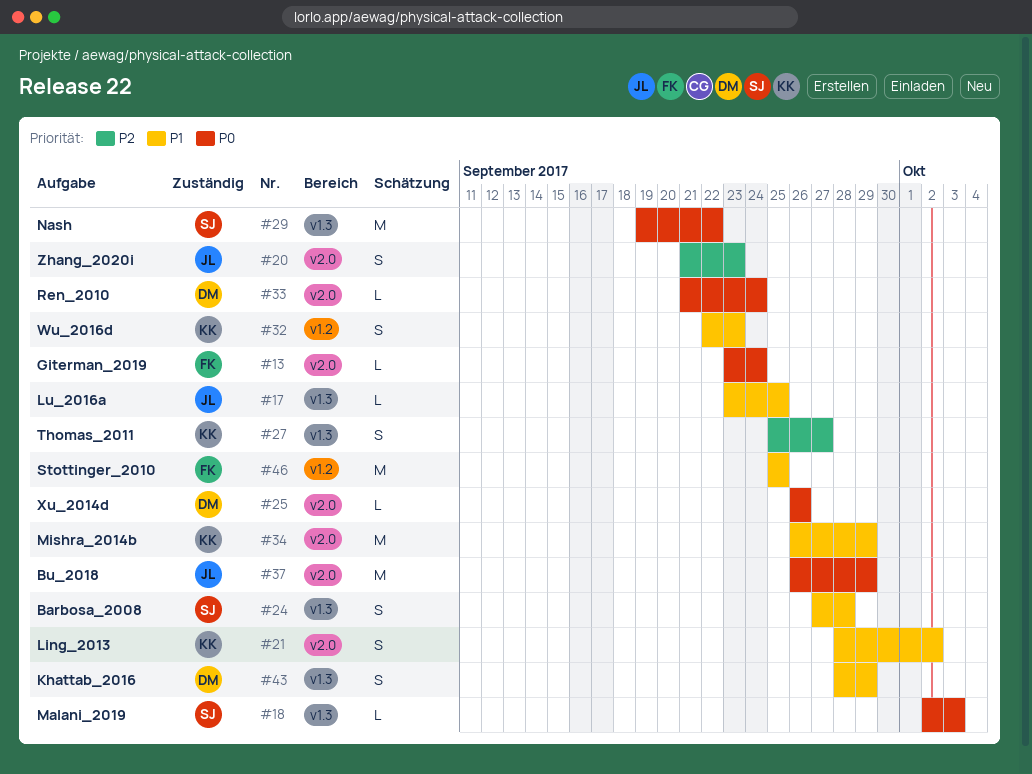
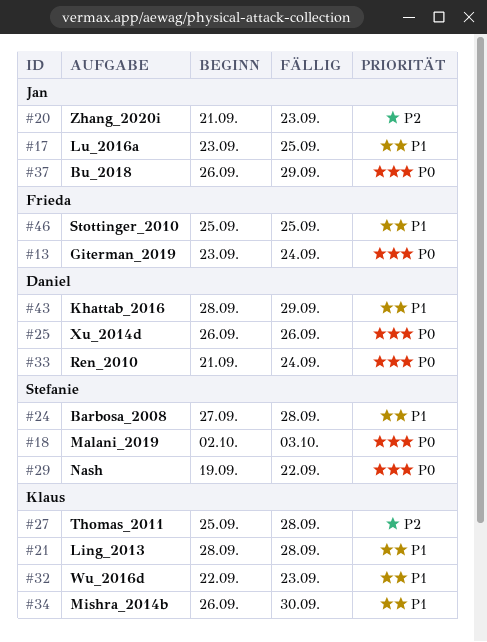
#21, due: Oct 2 -> Sep 28
#27, due: Sep 27 -> Sep 28
#34, due: Sep 29 -> Sep 30

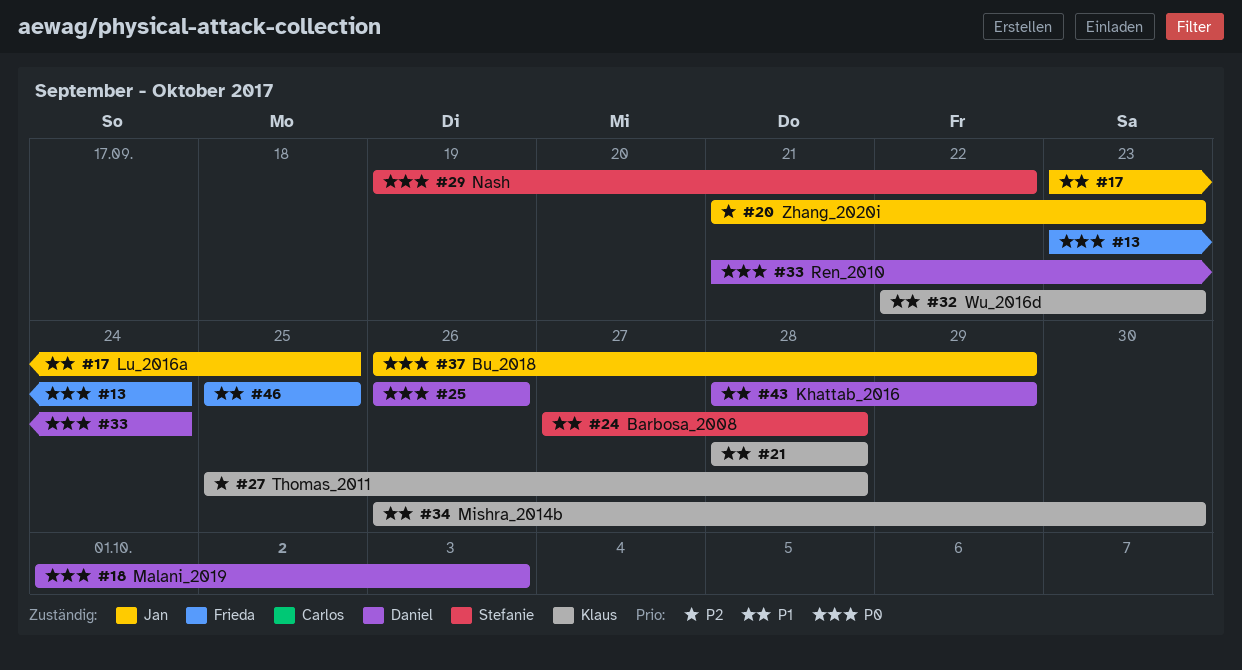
#18, owner: Stefanie -> Daniel
#18, start: Oct 2 -> Oct 1

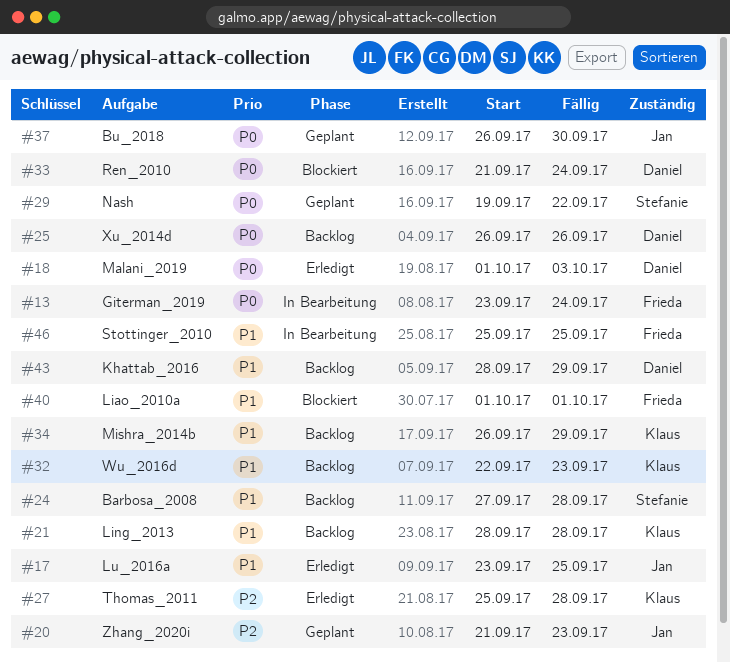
#34, due: Sep 30 -> Sep 29
#37, due: Sep 29 -> Sep 30
#40: none -> present

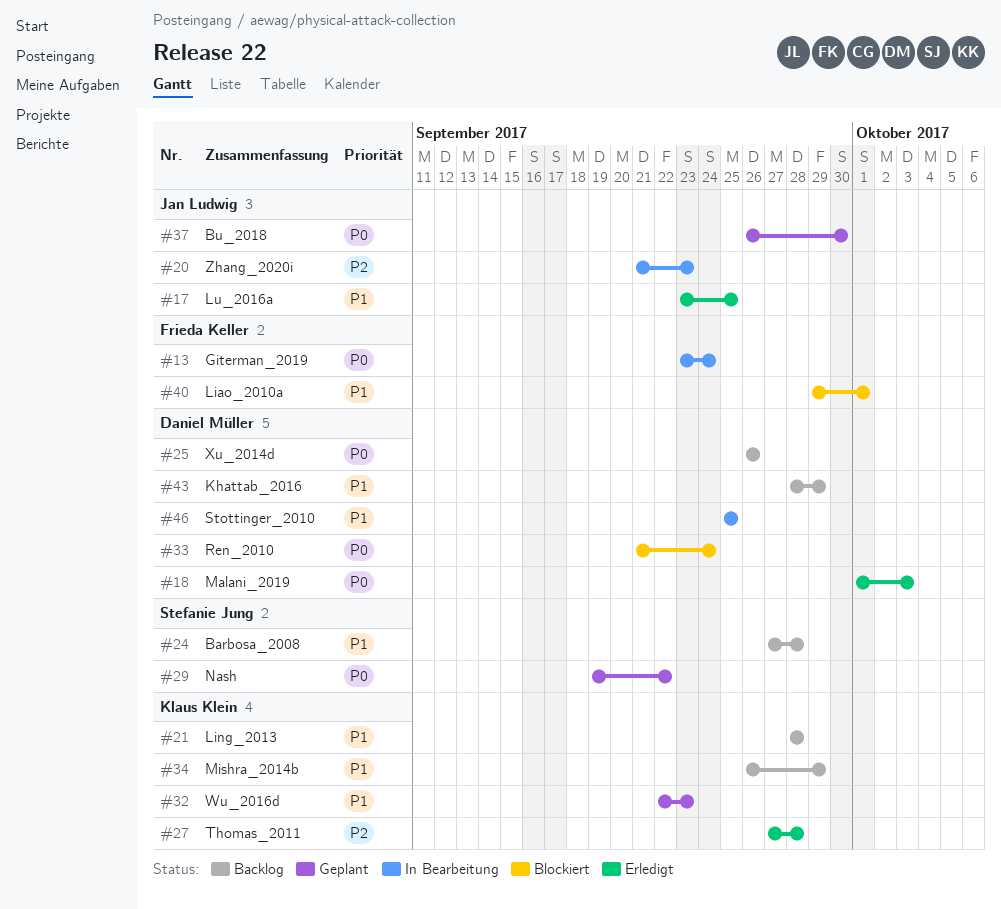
#20, status: Geplant -> In Bearbeitung
#27, start: Sep 25 -> Sep 27
#32, status: Backlog -> Geplant
#40, start: Oct 1 -> Sep 29
#46, owner: Frieda Keller -> Daniel Müller

